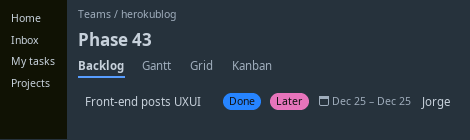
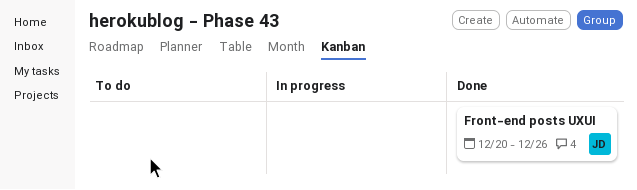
Front-end posts UXUI, start: Dec 25 -> Dec 20
Front-end posts UXUI, due: Dec 25 -> Dec 26

